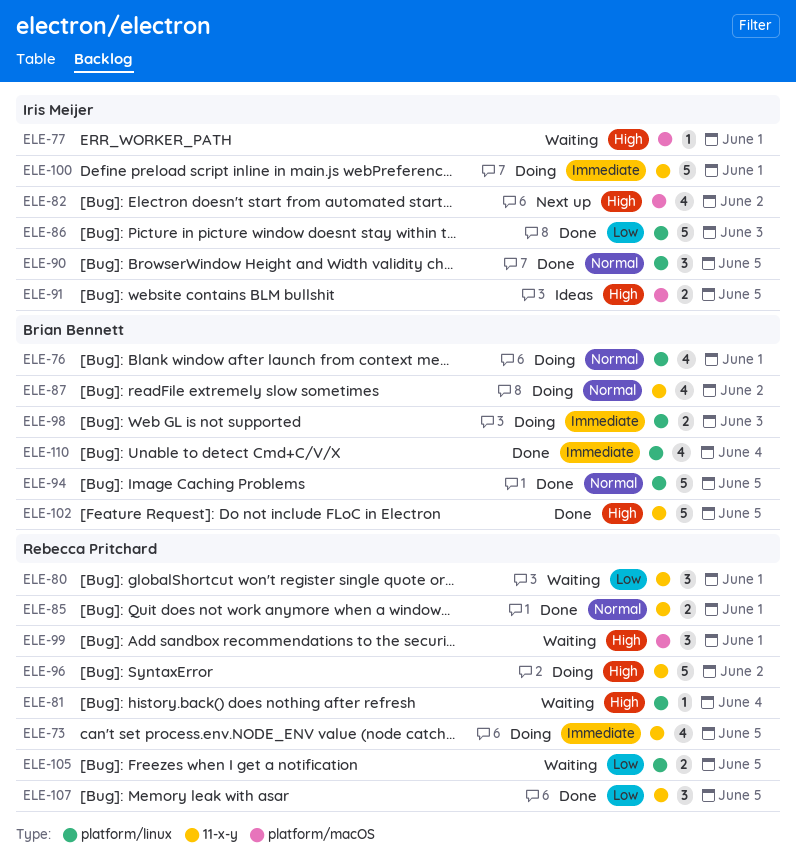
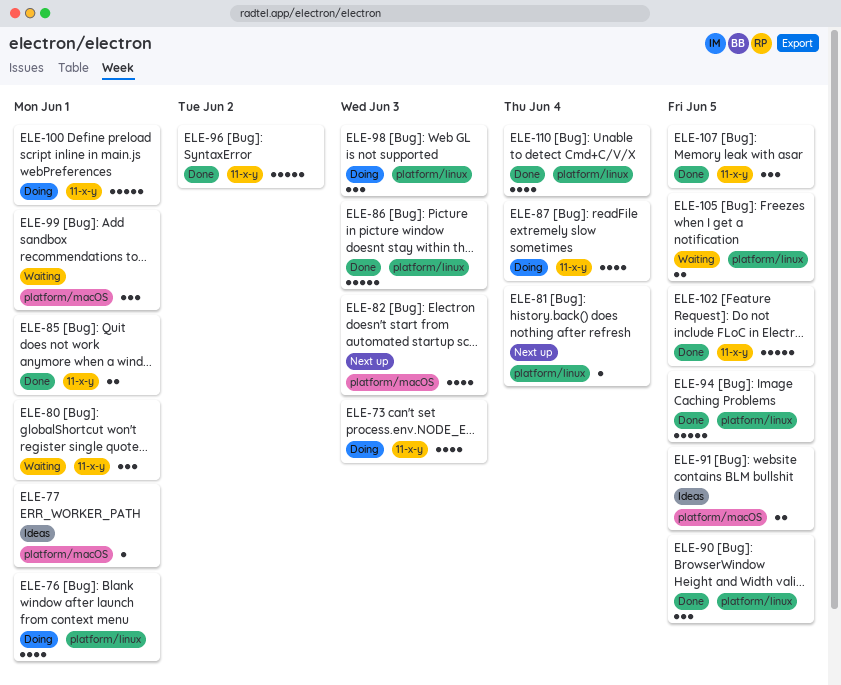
ELE-73, due: Jun 5 -> Jun 3
ELE-77, status: Waiting -> Ideas
ELE-81, status: Waiting -> Next up
ELE-82, due: Jun 2 -> Jun 3
ELE-87, due: Jun 2 -> Jun 4
ELE-96, status: Doing -> Done
ELE-98, estimate: 2 -> 3

